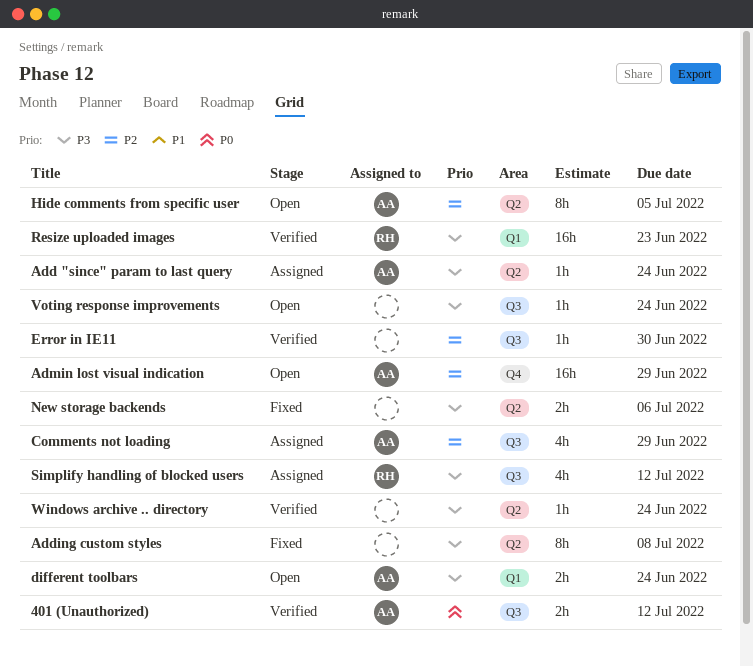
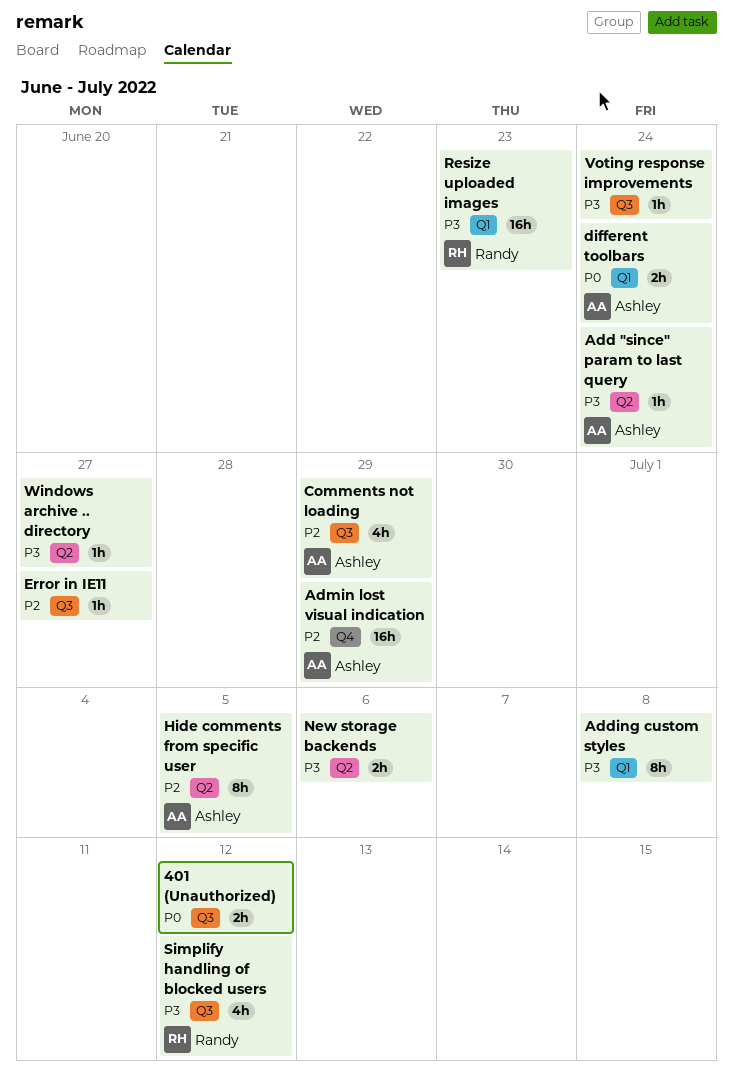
401 (Unauthorized), owner: Ashley -> none
Adding custom styles, label: Q2 -> Q1
different toolbars, priority: P3 -> P0
Error in IE11, due: Jun 30 -> Jun 27
Windows archive .. directory, due: Jun 24 -> Jun 27

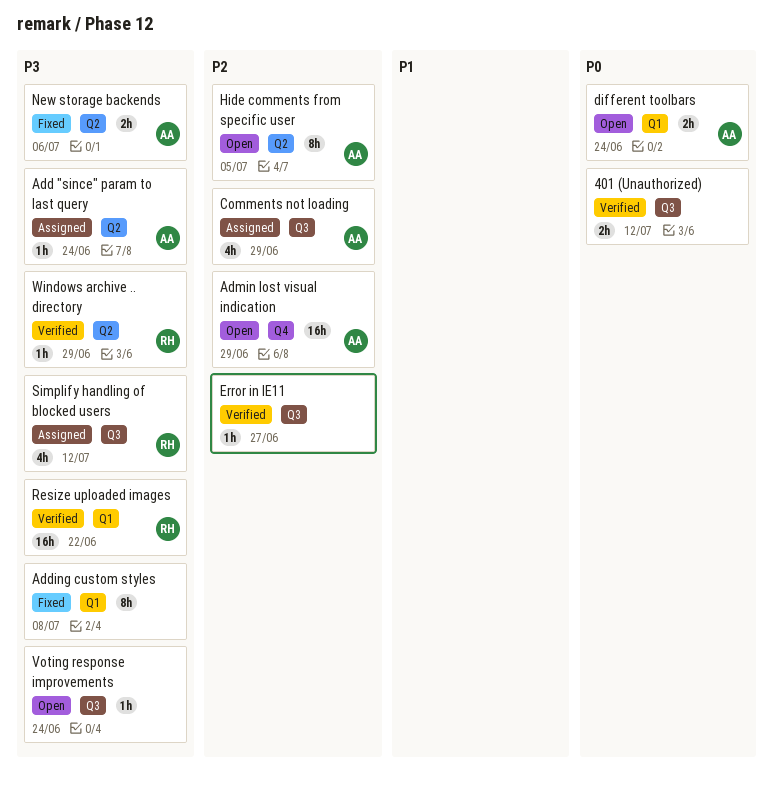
New storage backends, owner: none -> Ashley
Resize uploaded images, due: Jun 23 -> Jun 22
Windows archive .. directory, owner: none -> Randy
Windows archive .. directory, due: Jun 27 -> Jun 29

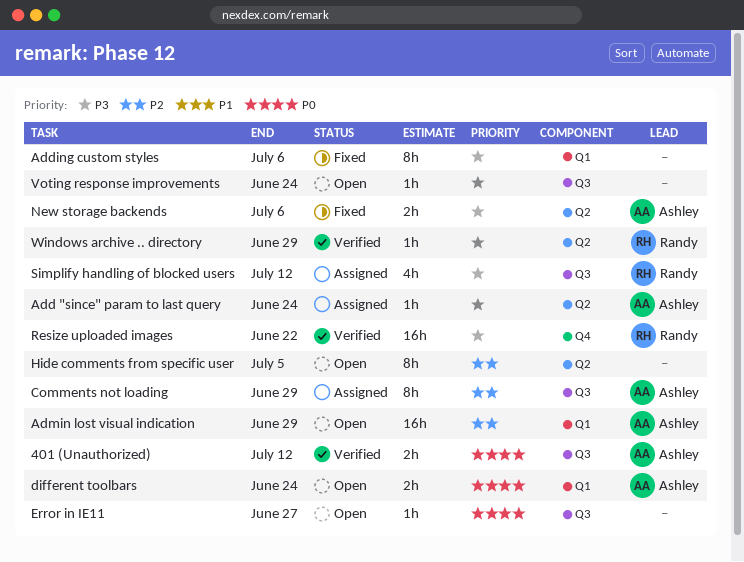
401 (Unauthorized), owner: none -> Ashley
Adding custom styles, due: Jul 8 -> Jul 6
Admin lost visual indication, label: Q4 -> Q1
Comments not loading, estimate: 4h -> 8h
Error in IE11, status: Verified -> Open
Error in IE11, priority: P2 -> P0
Hide comments from specific user, owner: Ashley -> none
Resize uploaded images, label: Q1 -> Q4

